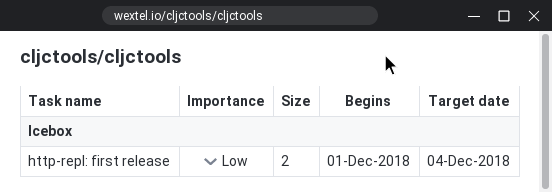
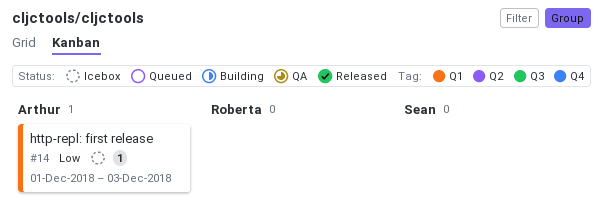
http-repl: first release, estimate: 2 -> 1
http-repl: first release, due: Dec 4 -> Dec 3

